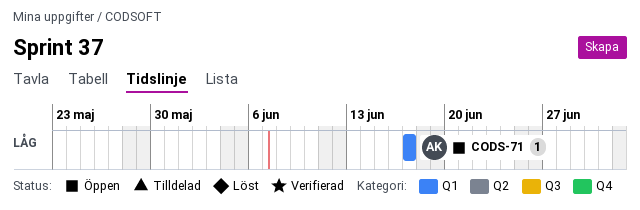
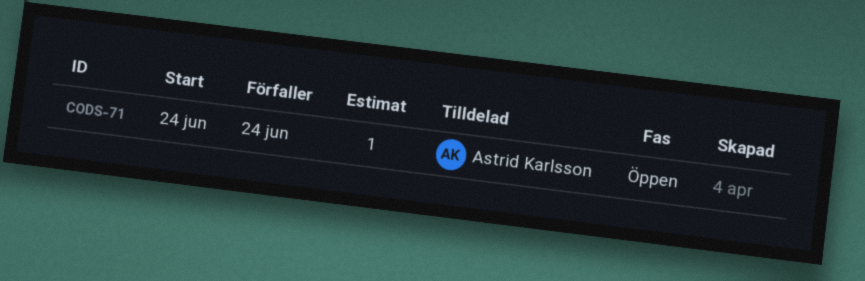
CODS-71, start: Jun 17 -> Jun 24
CODS-71, due: Jun 17 -> Jun 24

